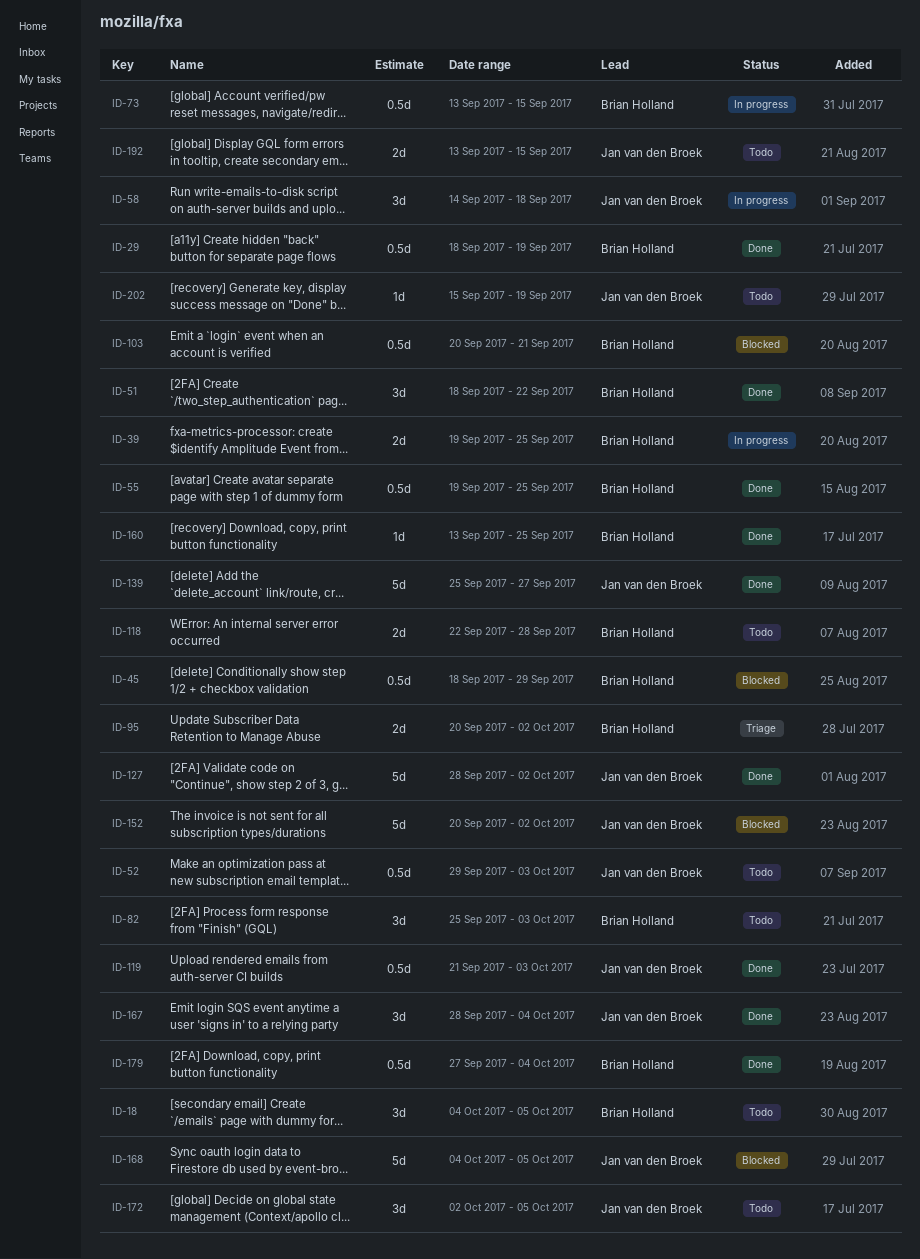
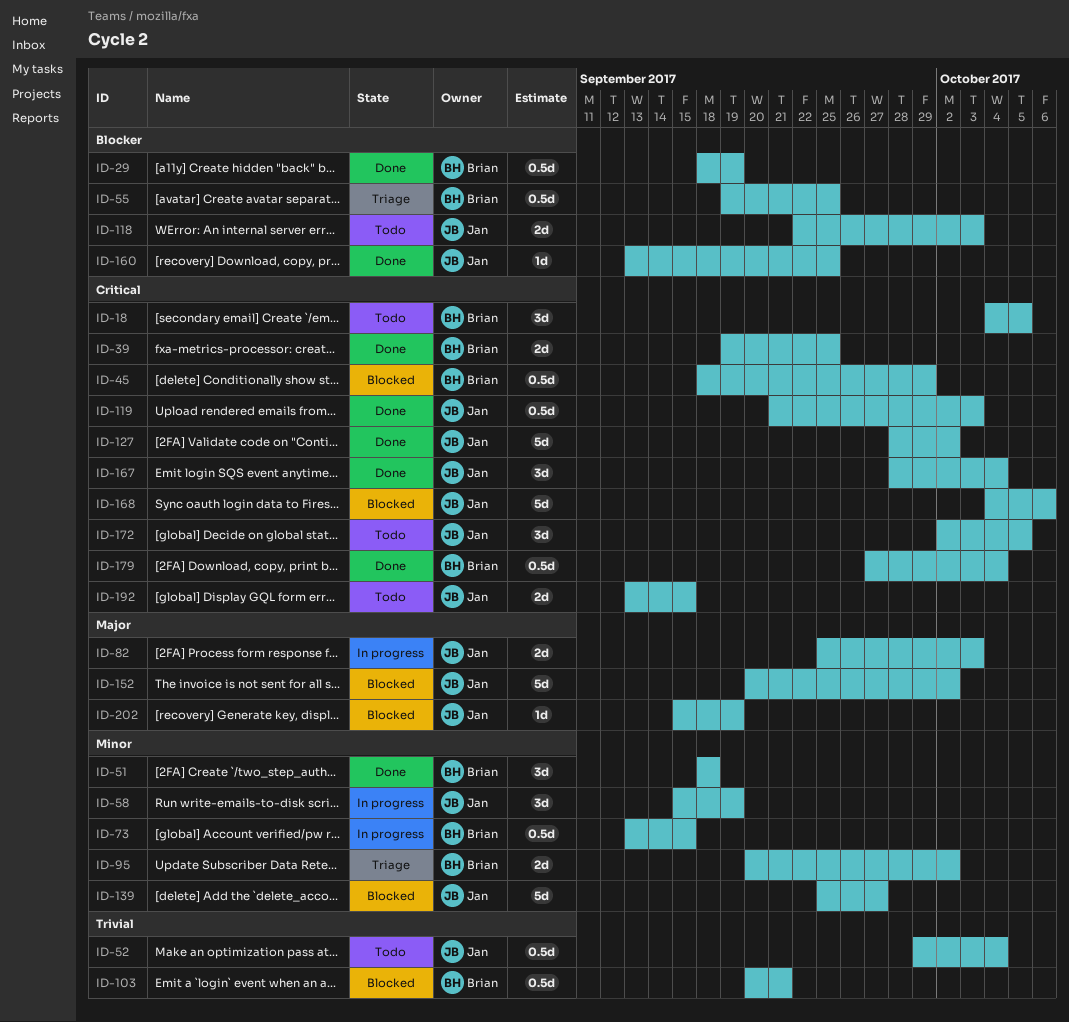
ID-39, status: In progress -> Done
ID-51, due: Sep 22 -> Sep 18
ID-52, due: Oct 3 -> Oct 4
ID-55, status: Done -> Triage
ID-58, start: Sep 14 -> Sep 15
ID-58, due: Sep 18 -> Sep 19
ID-82, status: Todo -> In progress
ID-82, owner: Brian Holland -> Jan van den Broek
ID-82, estimate: 3d -> 2d
ID-118, owner: Brian Holland -> Jan van den Broek
ID-118, due: Sep 28 -> Oct 3
ID-139, status: Done -> Blocked
ID-160, owner: Brian Holland -> Jan van den Broek
ID-168, due: Oct 5 -> Oct 6
ID-202, status: Todo -> Blocked

